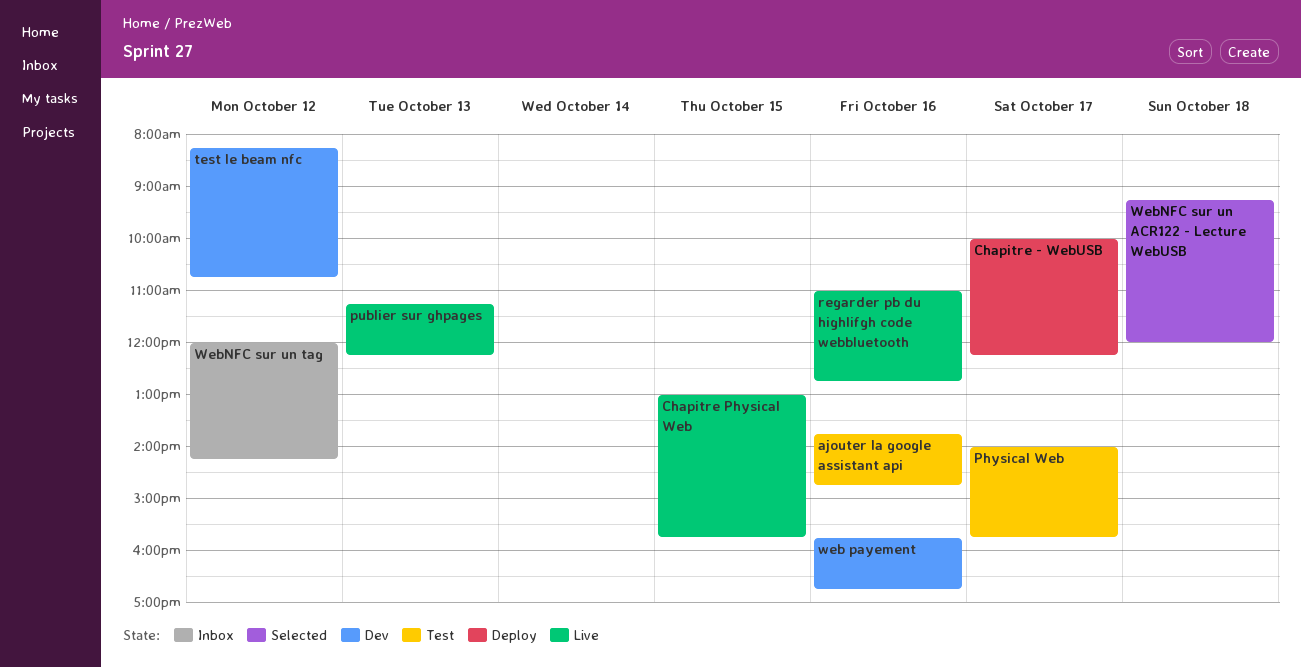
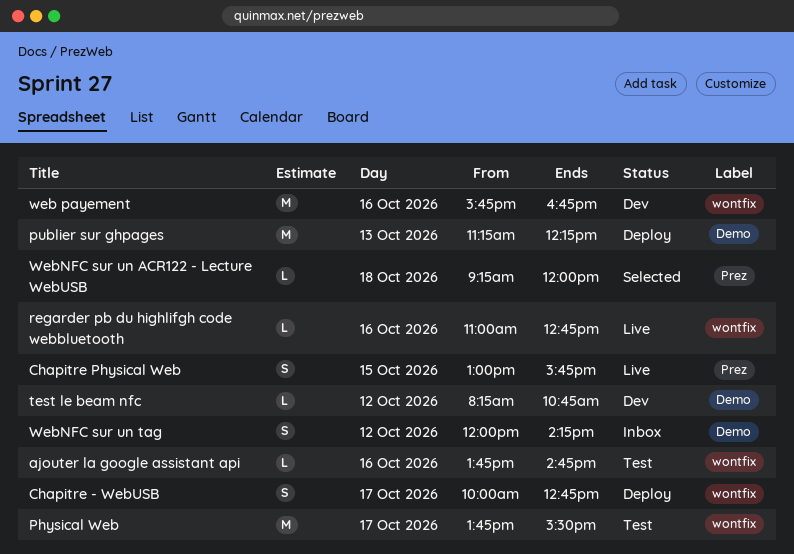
Chapitre - WebUSB, ends: 12:15 -> 12:45
Physical Web, begins: 14:00 -> 13:45
Physical Web, ends: 15:45 -> 15:30
publier sur ghpages, status: Live -> Deploy

